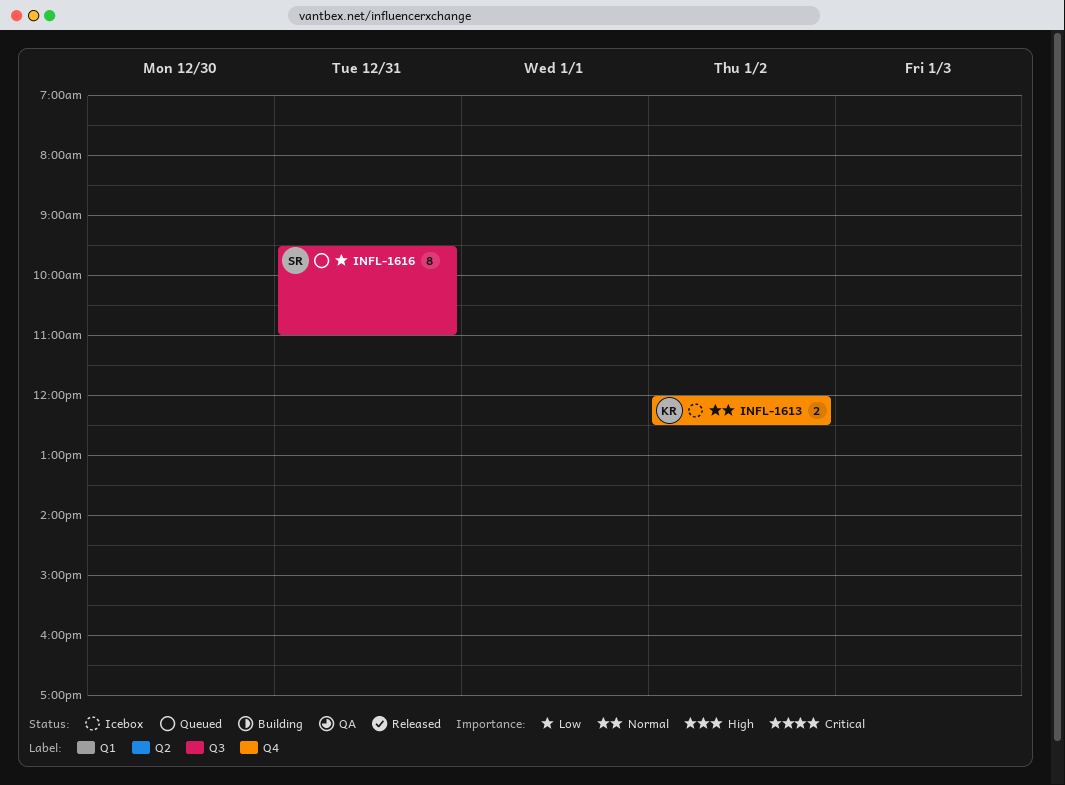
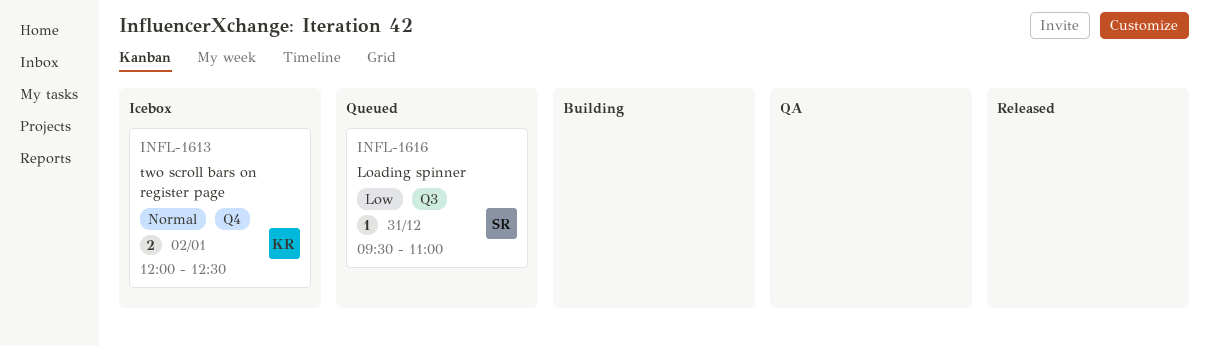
INFL-1616, estimate: 8 -> 1

